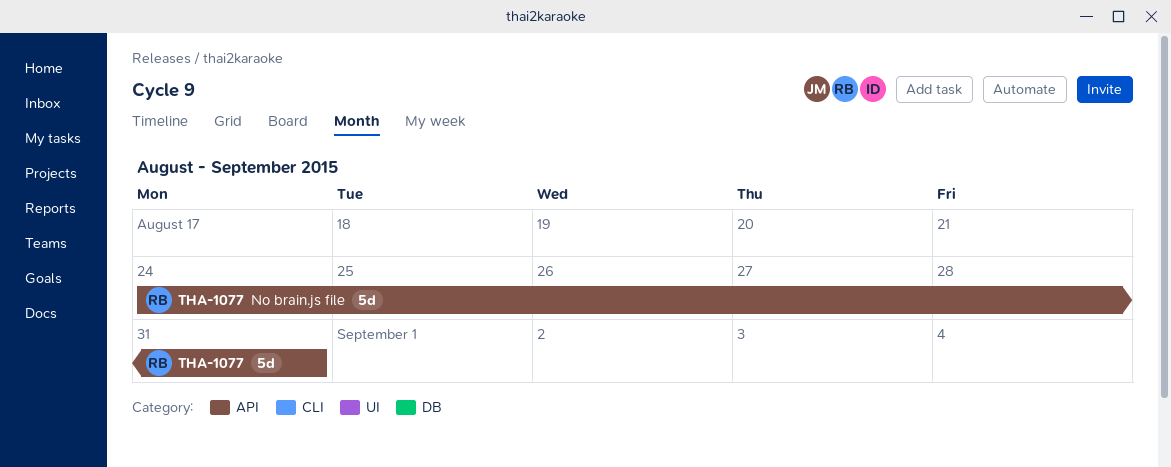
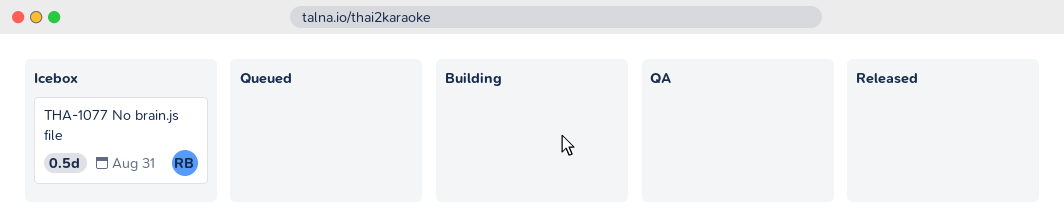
THA-1077, estimate: 5d -> 0.5d

